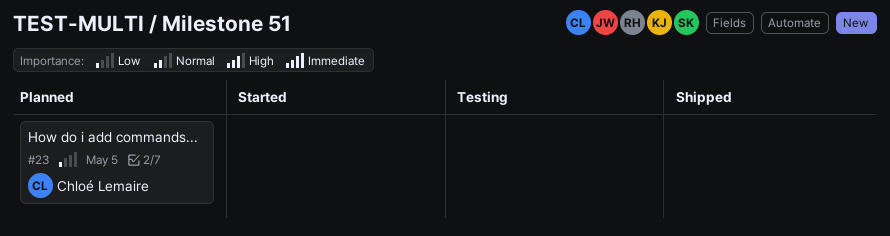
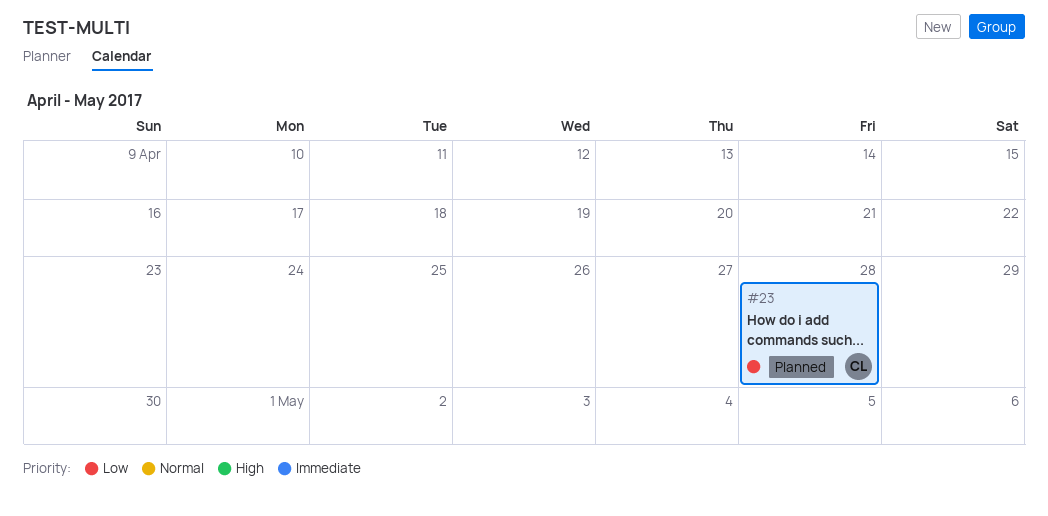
#23, due: May 5 -> Apr 28

